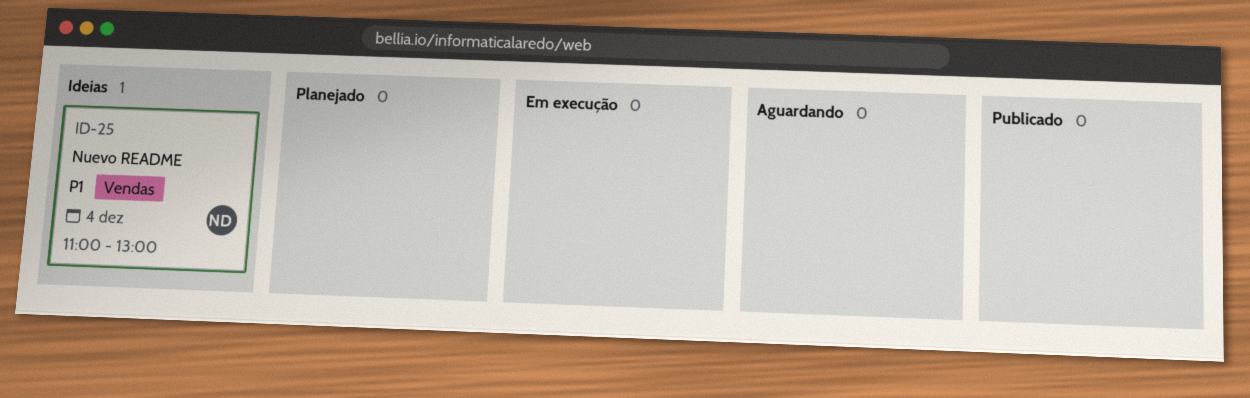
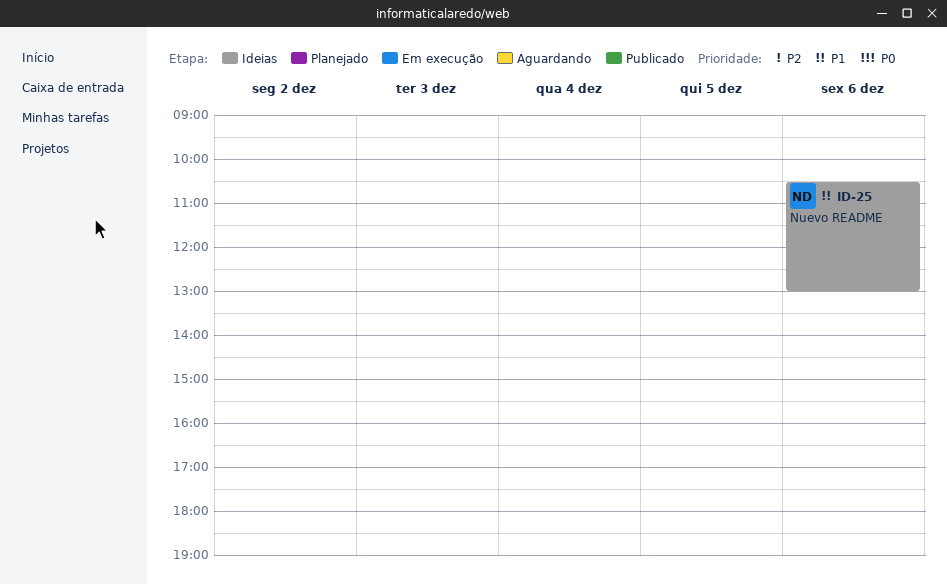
ID-25, day: Dec 4 -> Dec 6
ID-25, begins: 11:00 -> 10:30

